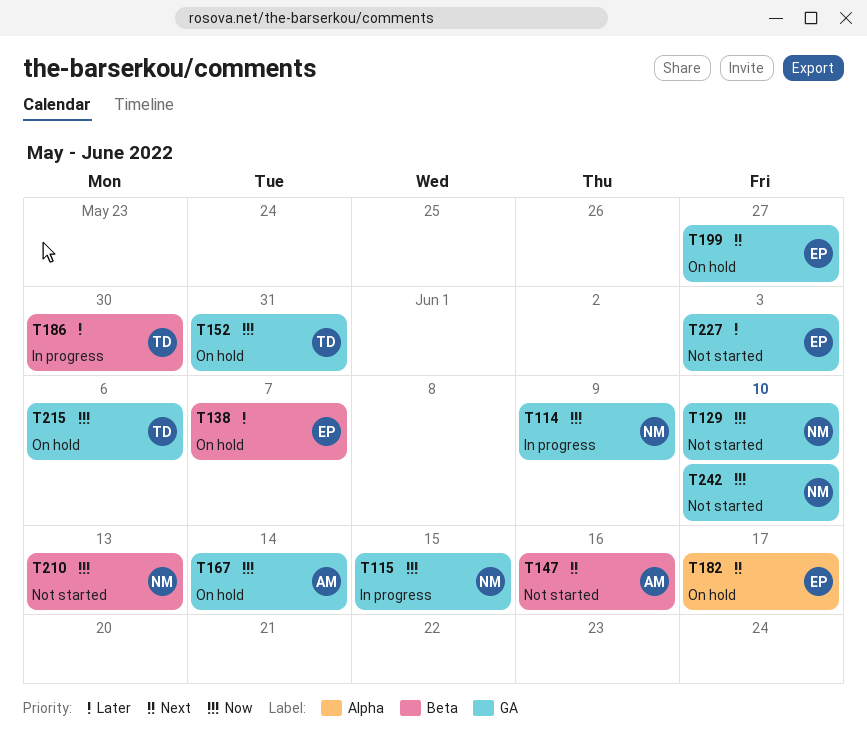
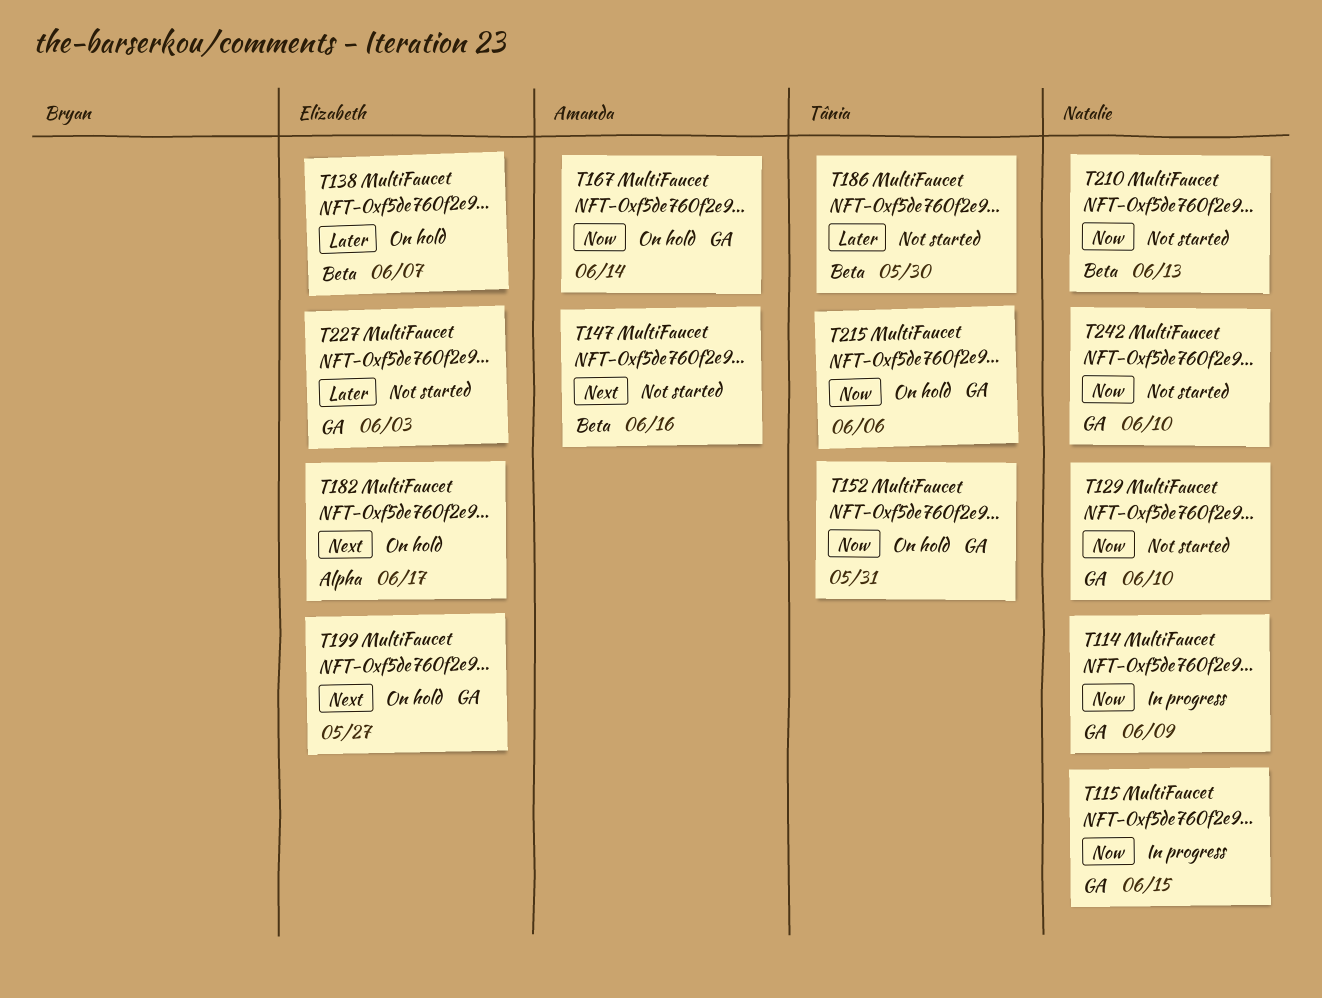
T186, status: In progress -> Not started

